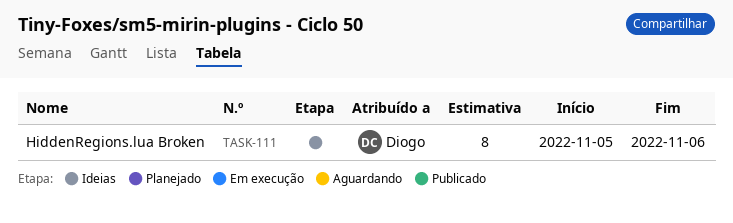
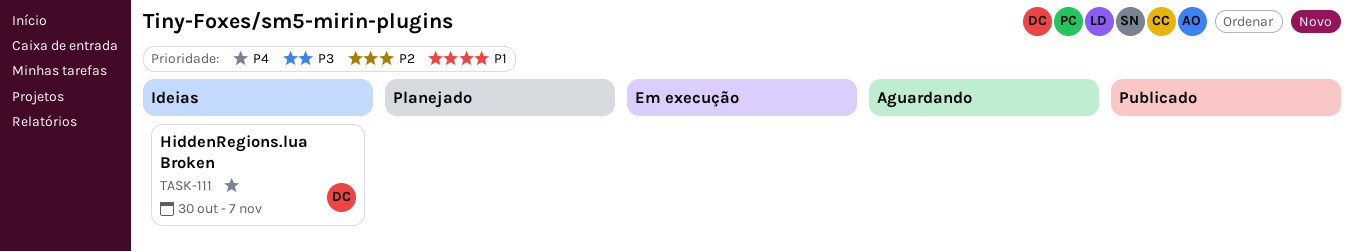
TASK-111, start: Nov 5 -> Oct 30
TASK-111, due: Nov 6 -> Nov 7

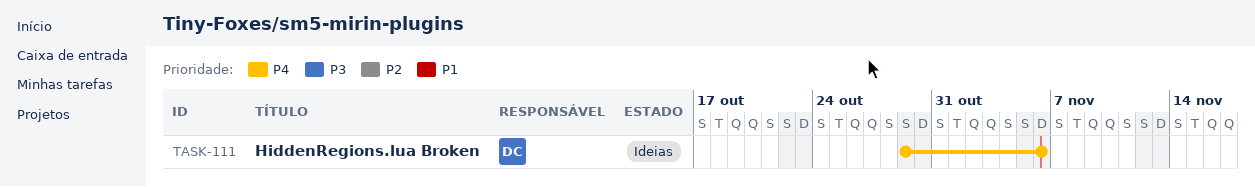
TASK-111, start: Oct 30 -> Oct 29
TASK-111, due: Nov 7 -> Nov 6

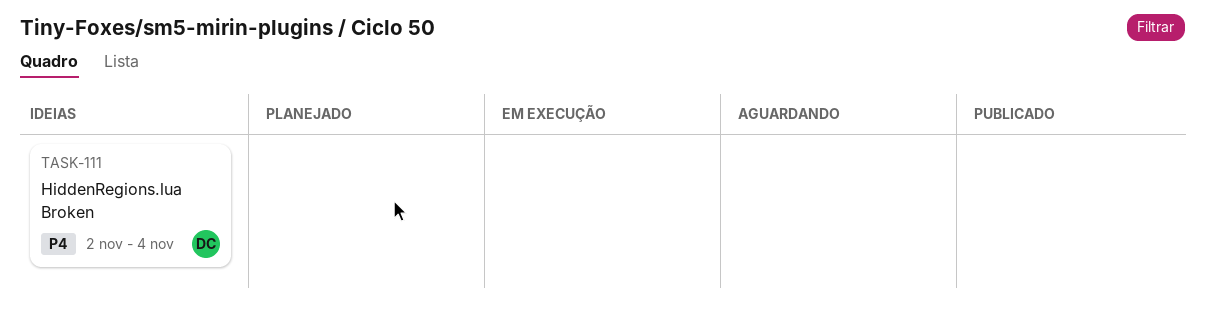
TASK-111, start: Oct 29 -> Nov 2
TASK-111, due: Nov 6 -> Nov 4

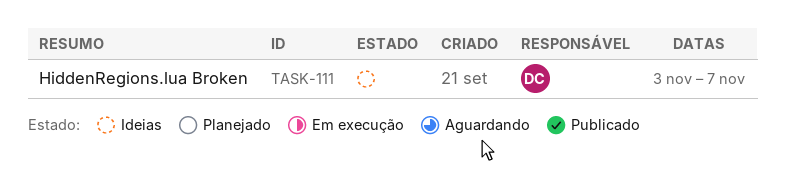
TASK-111, start: Nov 2 -> Nov 3
TASK-111, due: Nov 4 -> Nov 7

